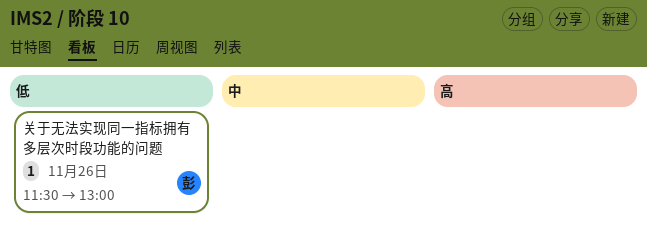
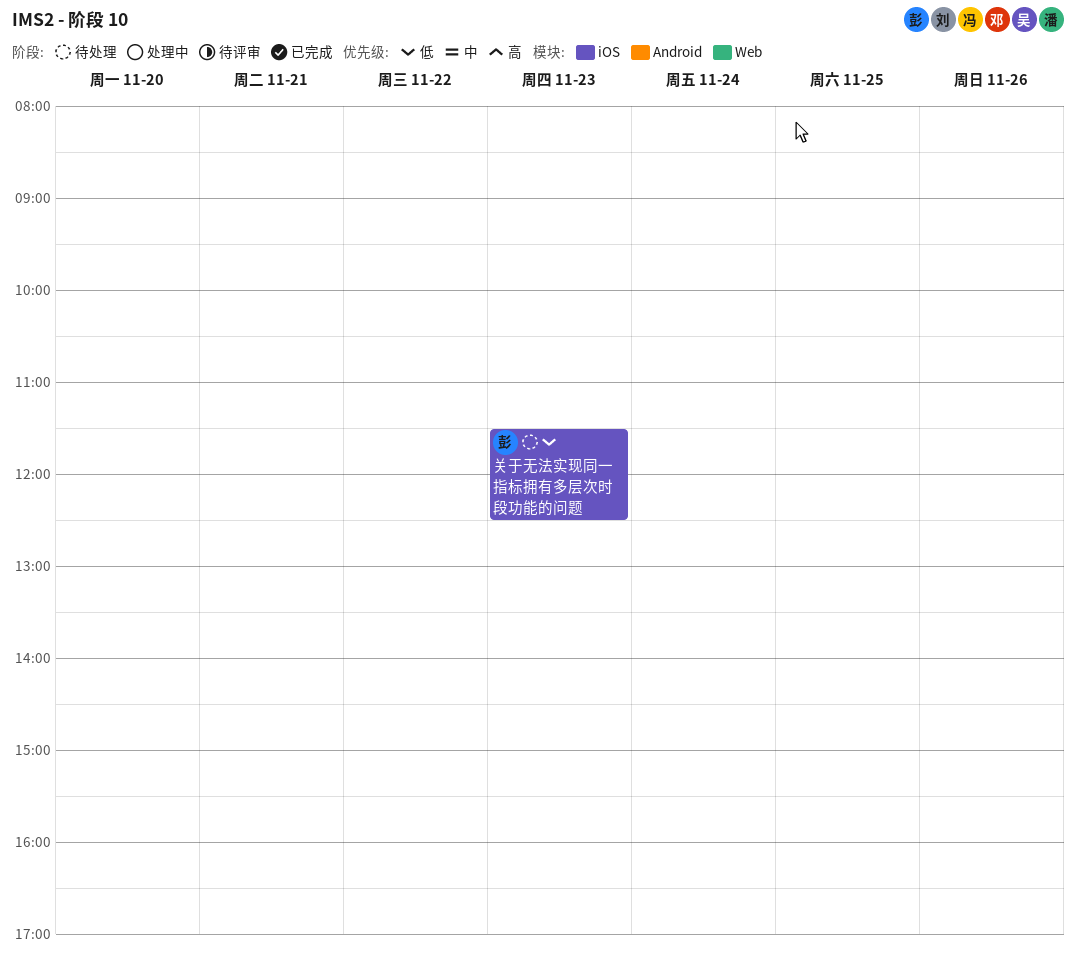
关于无法实现同一指标拥有多层次时段功能的问题, day: Nov 26 -> Nov 23
关于无法实现同一指标拥有多层次时段功能的问题, ends: 13:00 -> 12:30

